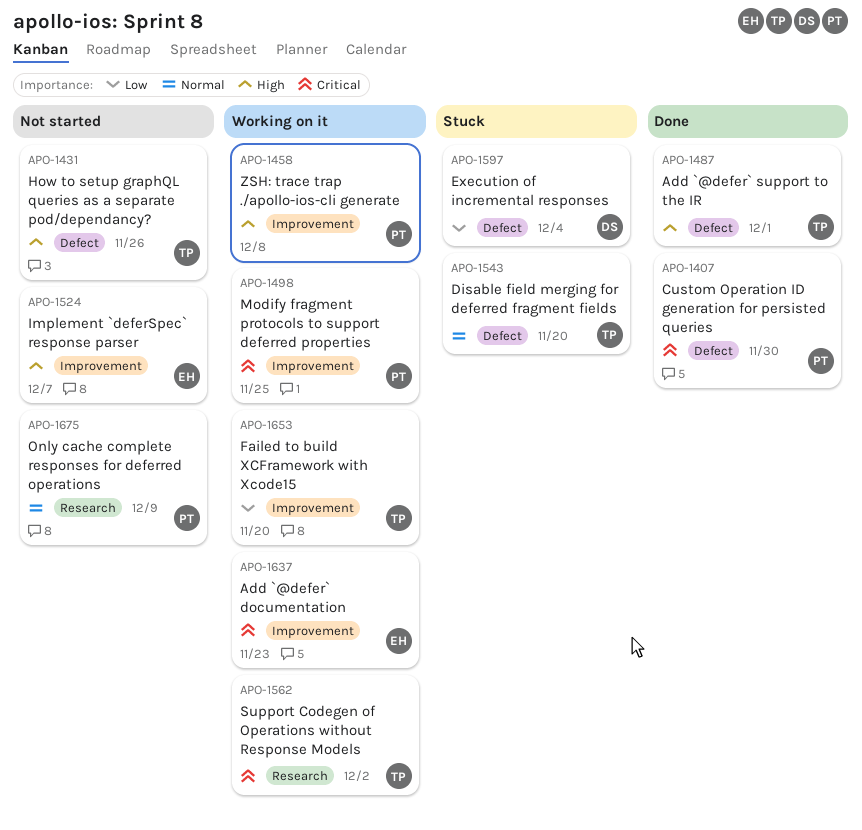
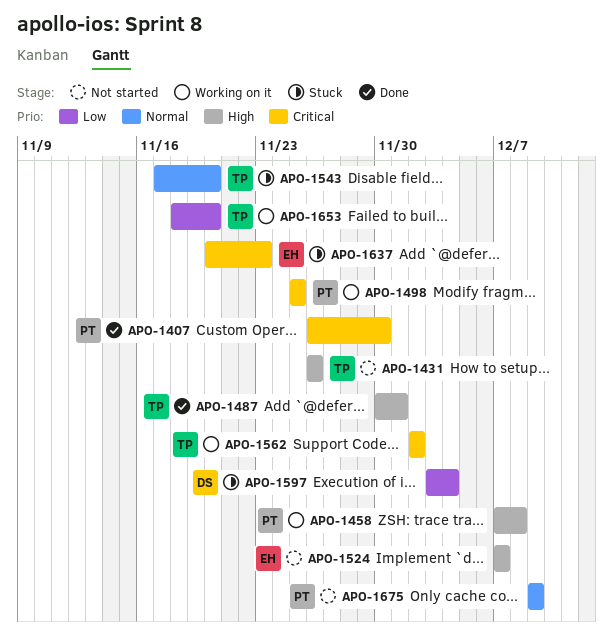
APO-1637, status: Working on it -> Stuck

